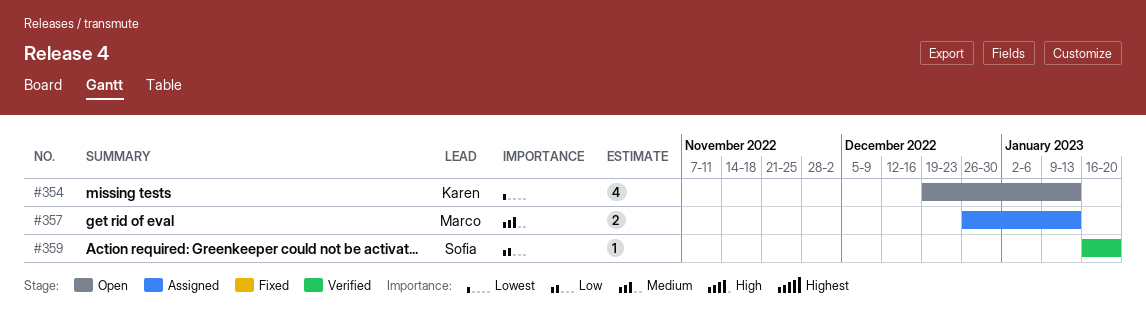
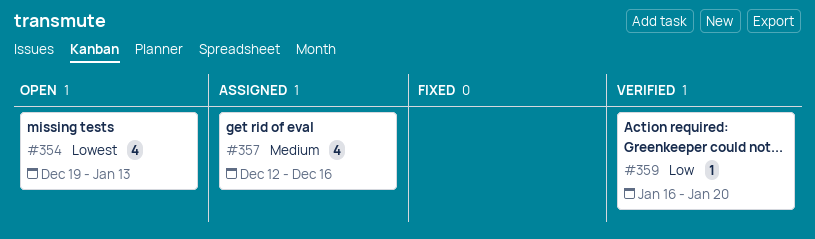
#357, estimate: 2 -> 4
#357, start: Dec 26 -> Dec 12
#357, due: Jan 13 -> Dec 16

